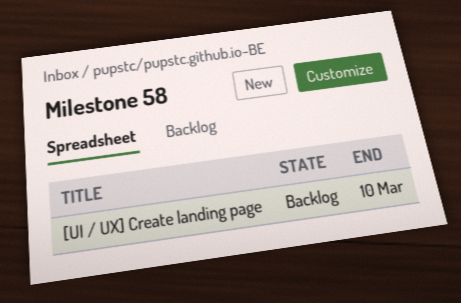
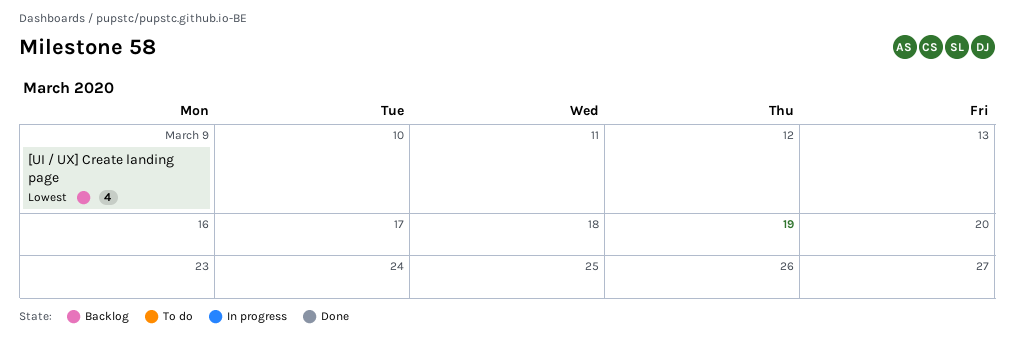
[UI / UX] Create landing page, due: Mar 10 -> Mar 9

